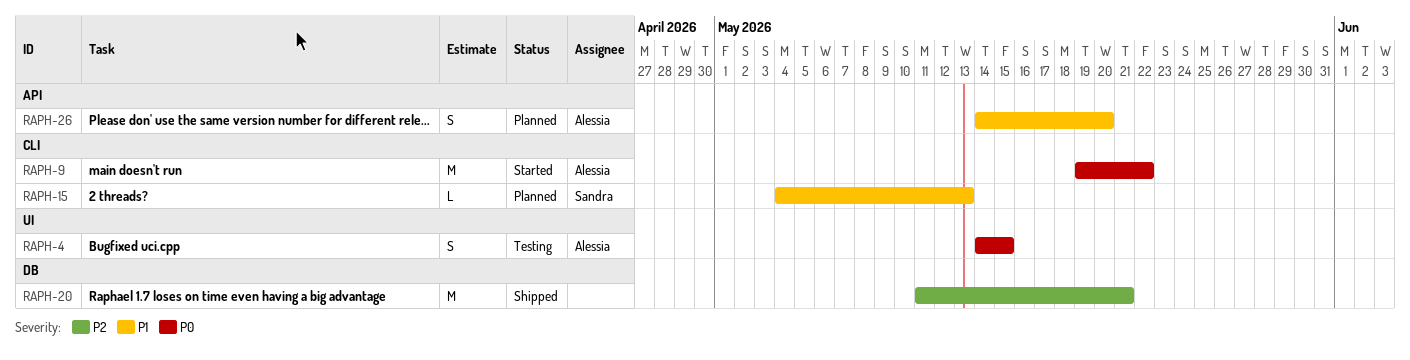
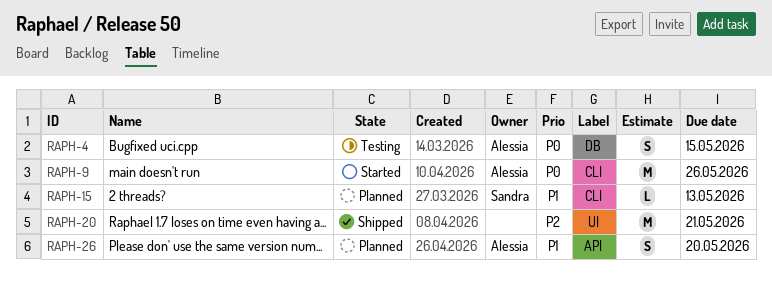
RAPH-4, label: UI -> DB
RAPH-9, due: May 22 -> May 26
RAPH-20, label: DB -> UI

